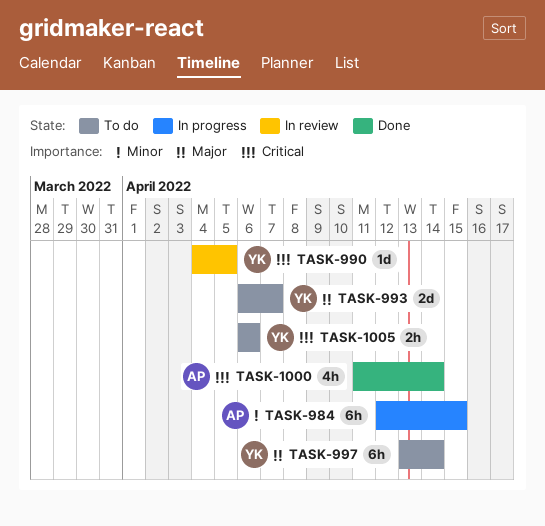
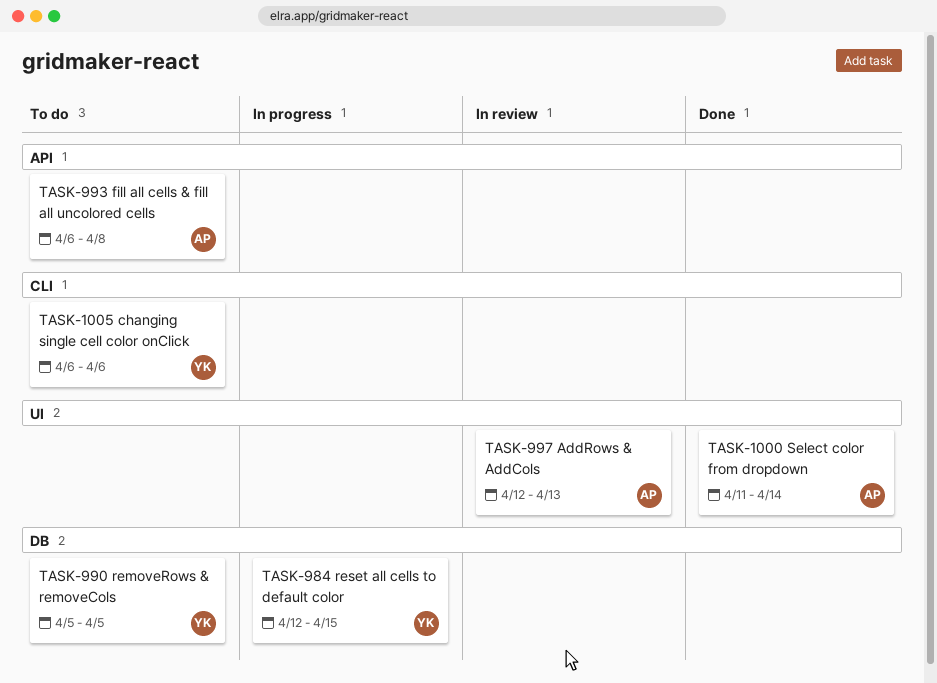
TASK-984, owner: AP -> YK
TASK-990, status: In review -> To do
TASK-990, start: Apr 4 -> Apr 5
TASK-993, owner: YK -> AP
TASK-993, due: Apr 7 -> Apr 8
TASK-997, status: To do -> In review
TASK-997, owner: YK -> AP
TASK-997, start: Apr 13 -> Apr 12
TASK-997, due: Apr 14 -> Apr 13

